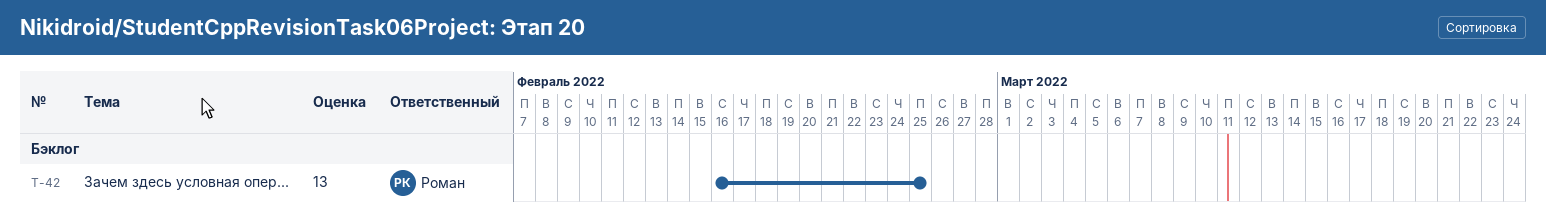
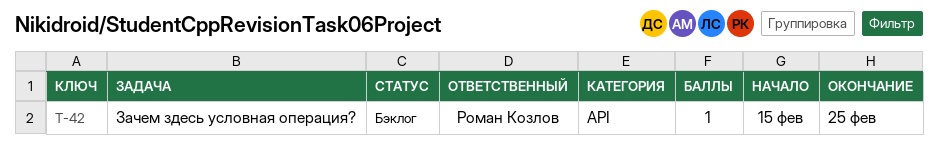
T-42, estimate: 13 -> 1
T-42, start: Feb 16 -> Feb 15

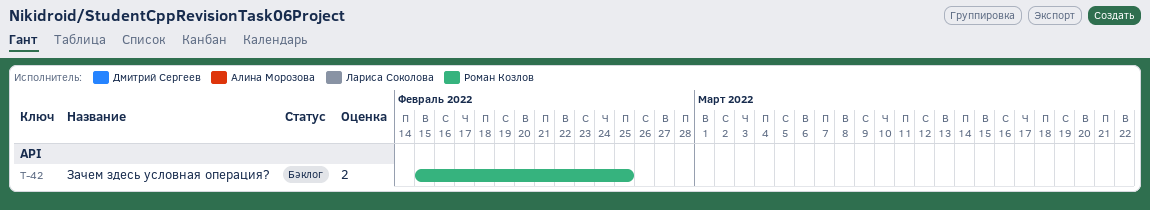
T-42, estimate: 1 -> 2

